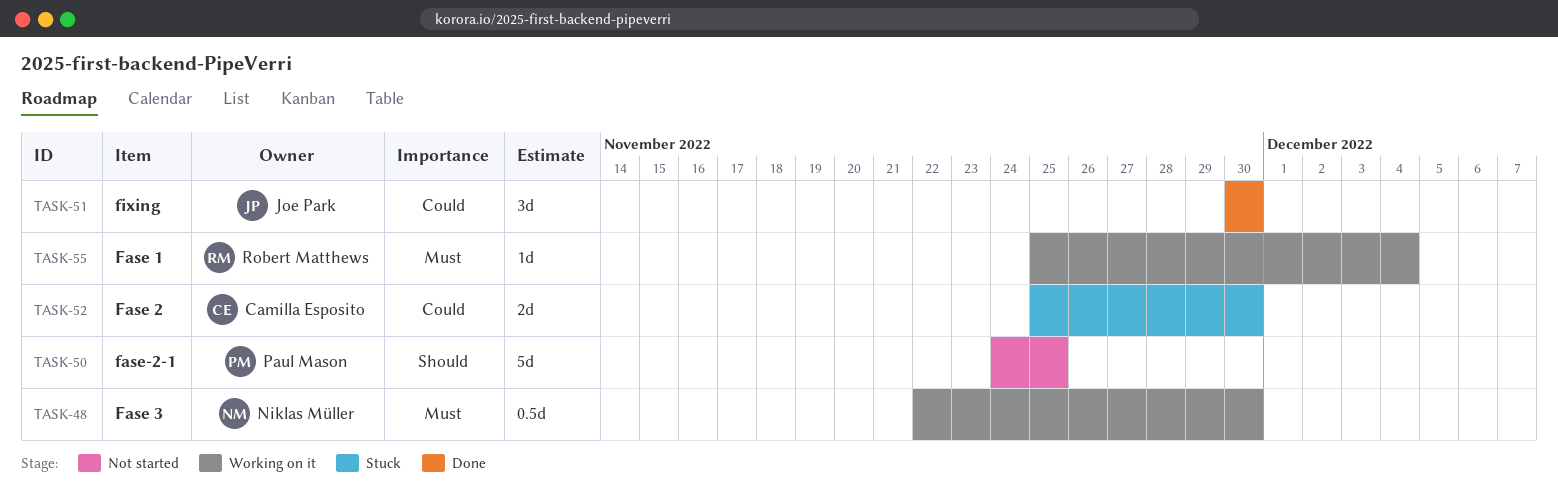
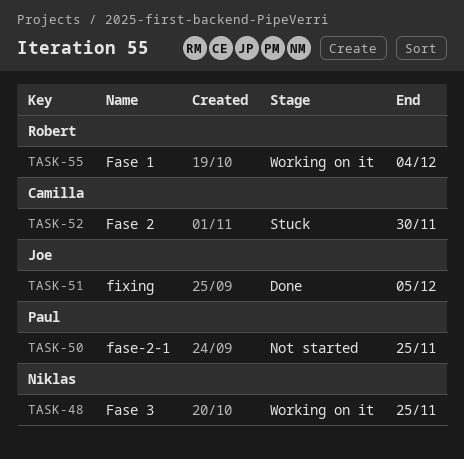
TASK-48, due: Nov 30 -> Nov 25
TASK-51, due: Nov 30 -> Dec 5

